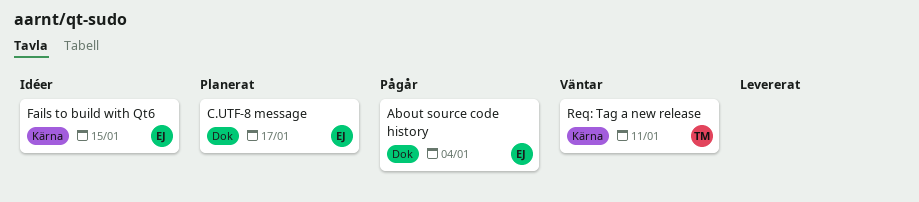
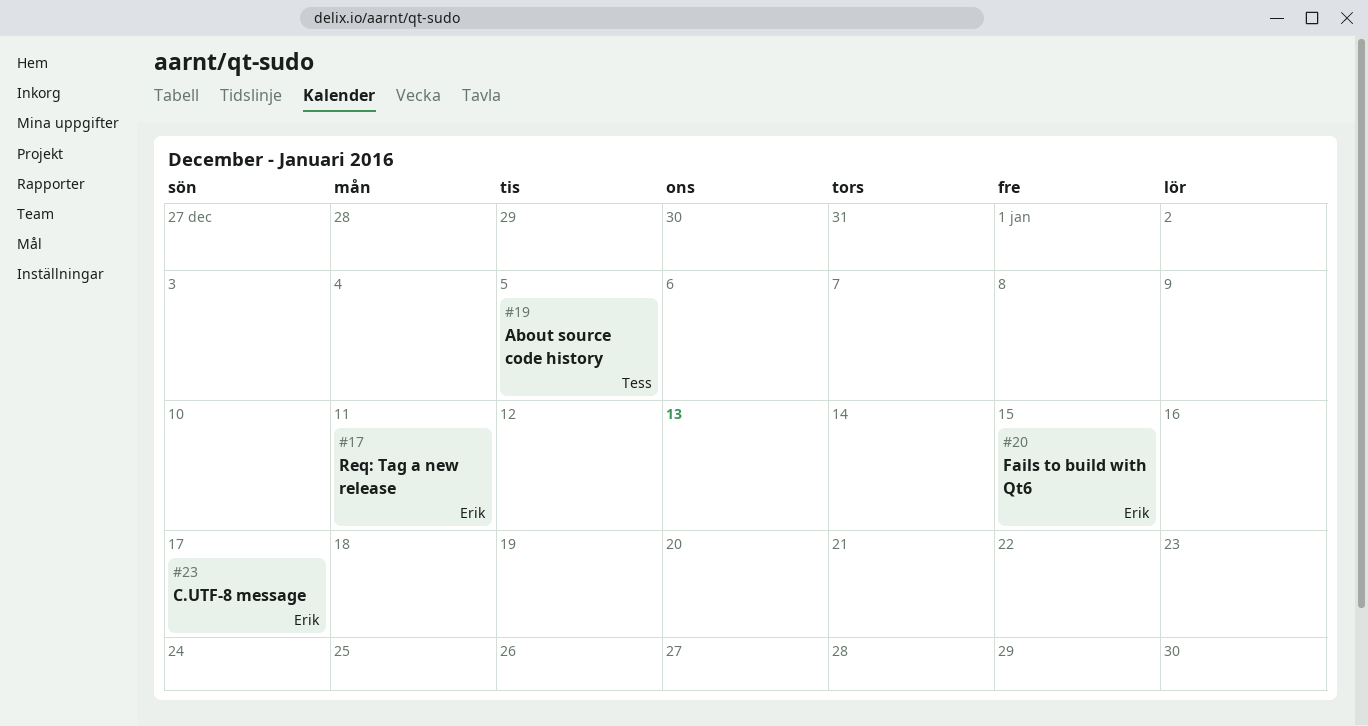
About source code history, owner: Erik -> Tess
About source code history, due: Jan 4 -> Jan 5
Req: Tag a new release, owner: Tess -> Erik

